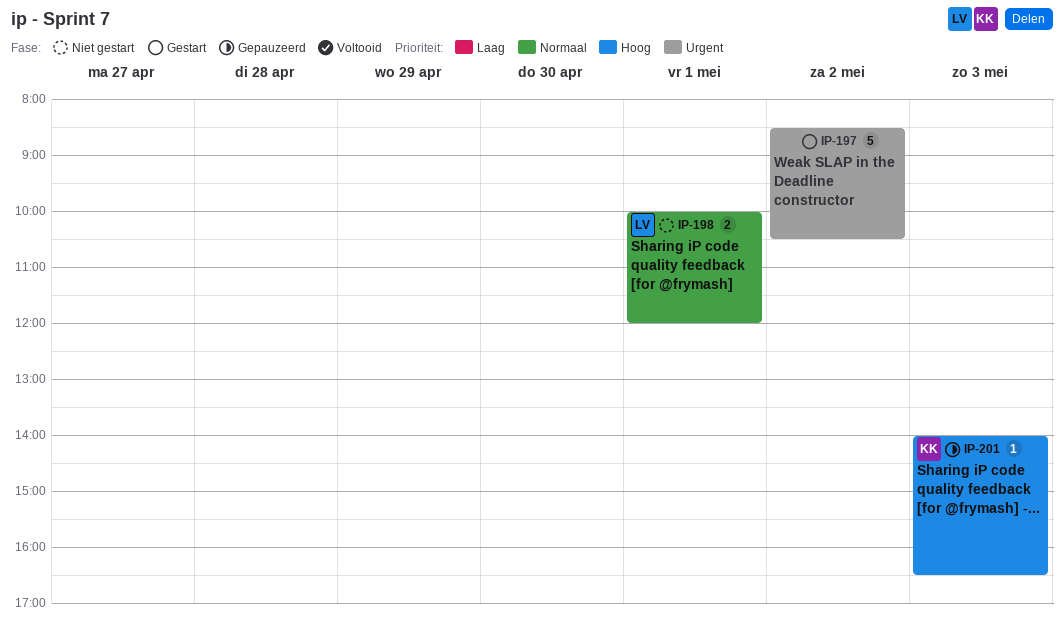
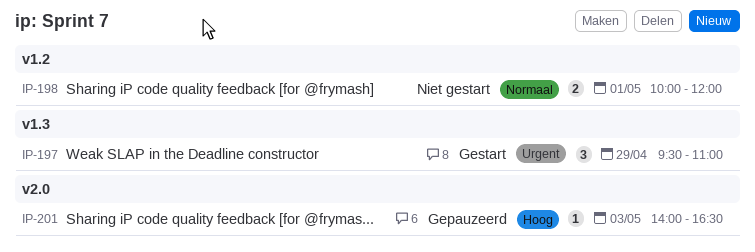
IP-197, estimate: 5 -> 3
IP-197, day: May 2 -> Apr 29
IP-197, begins: 08:30 -> 09:30
IP-197, ends: 10:30 -> 11:00

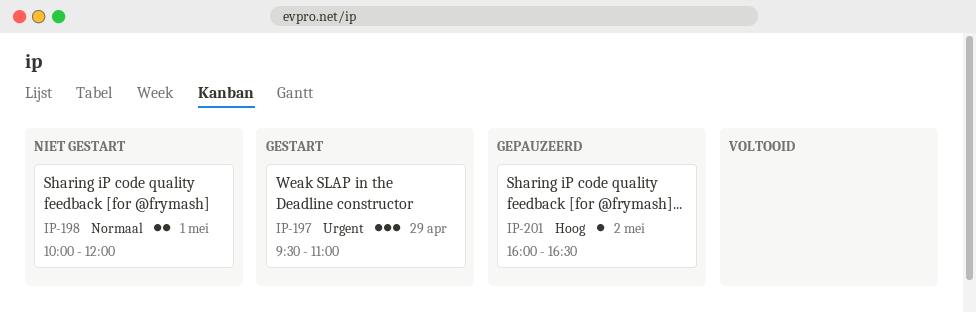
IP-201, day: May 3 -> May 2
IP-201, begins: 14:00 -> 16:00

